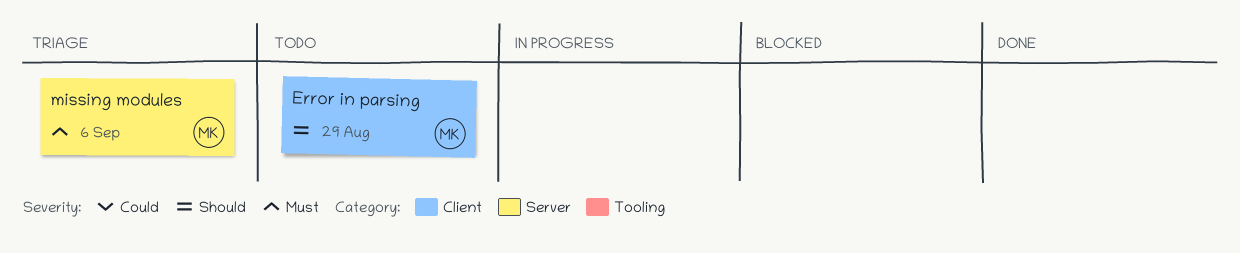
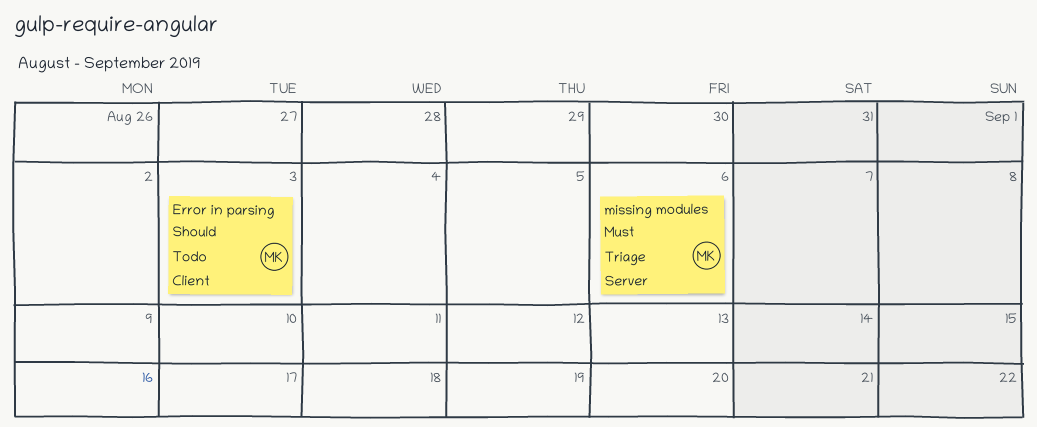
Error in parsing, due: Aug 29 -> Sep 3

